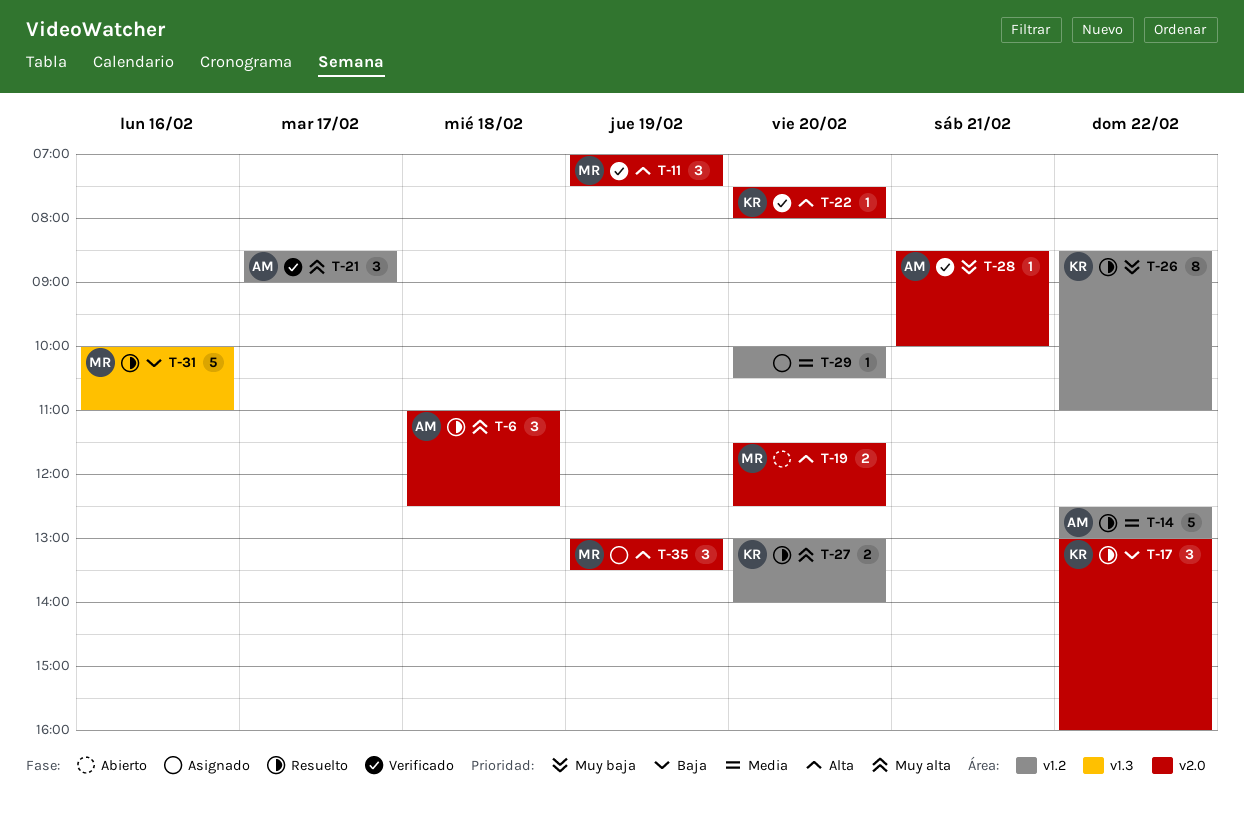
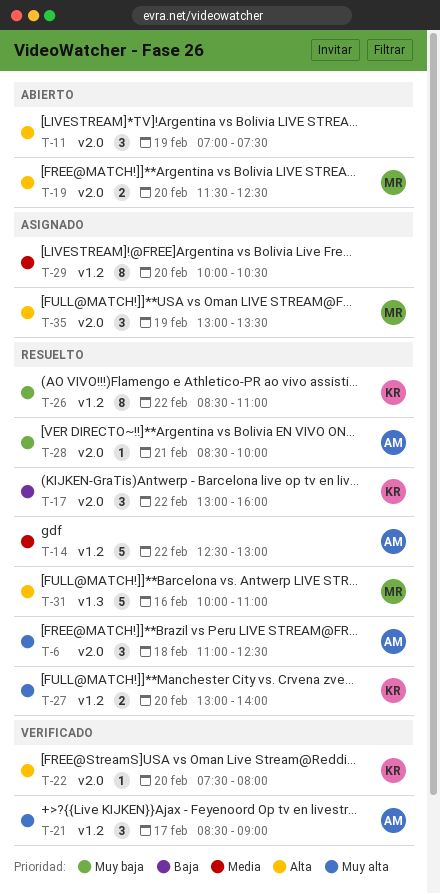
T-11, status: Verificado -> Abierto
T-11, owner: MR -> none
T-28, status: Verificado -> Resuelto
T-29, estimate: 1 -> 8
T-31, priority: Baja -> Alta

